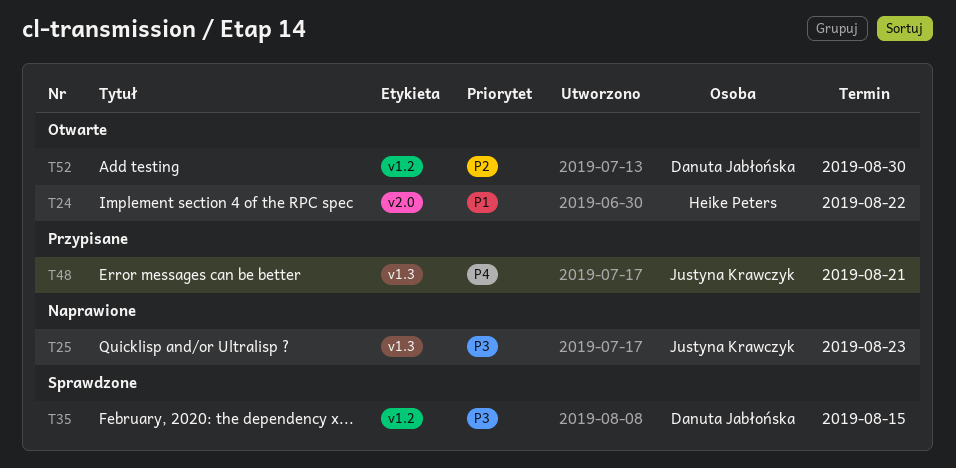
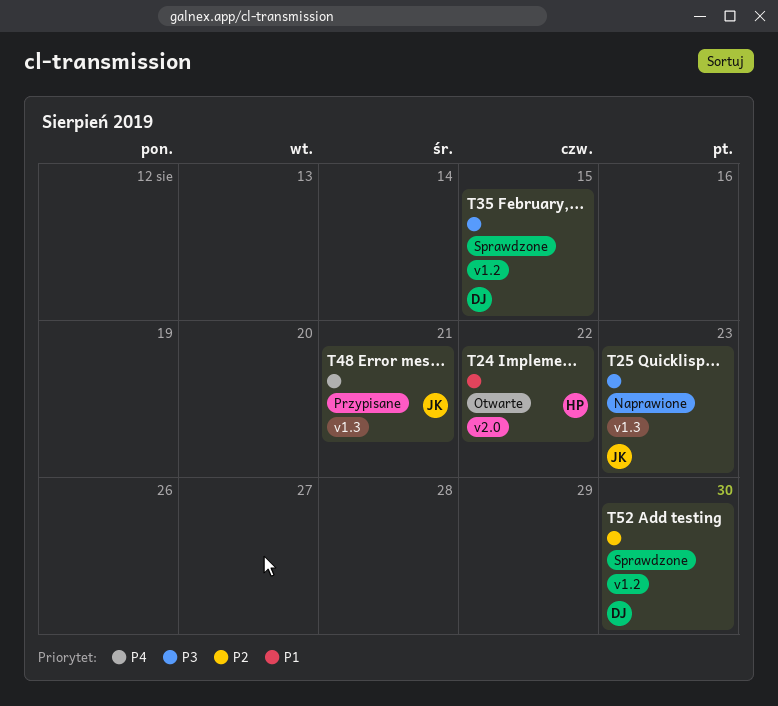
T52, status: Otwarte -> Sprawdzone

